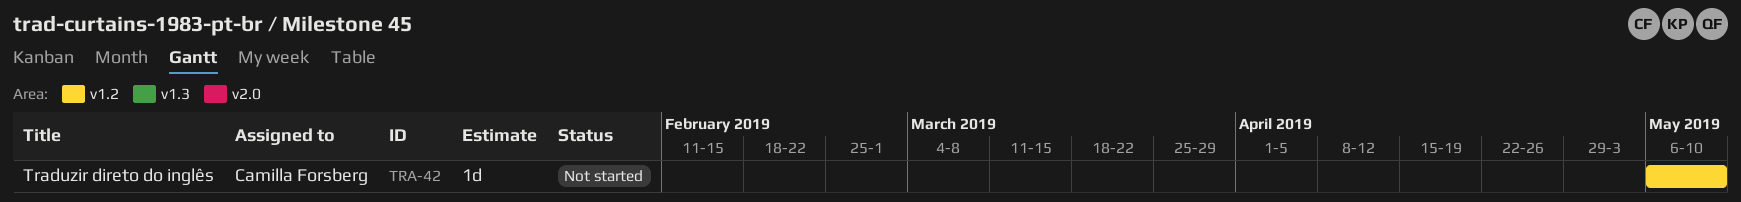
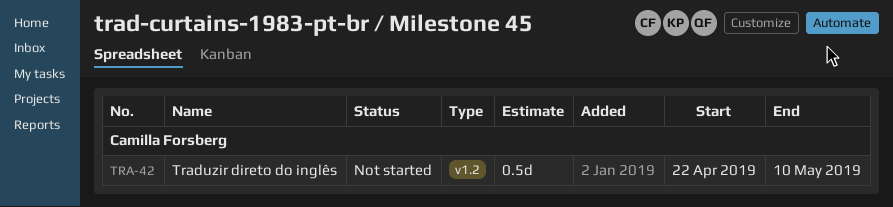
TRA-42, estimate: 1d -> 0.5d
TRA-42, start: May 6 -> Apr 22

